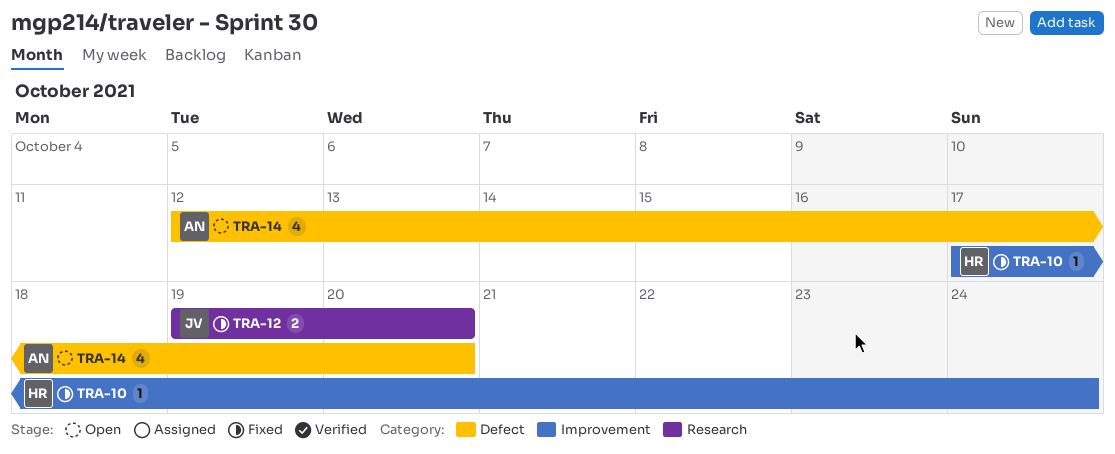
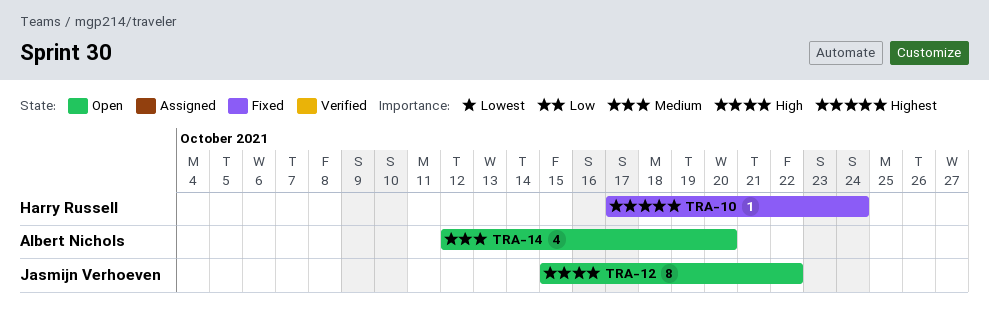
TRA-12, status: Fixed -> Open
TRA-12, estimate: 2 -> 8
TRA-12, start: Oct 19 -> Oct 15
TRA-12, due: Oct 20 -> Oct 22

